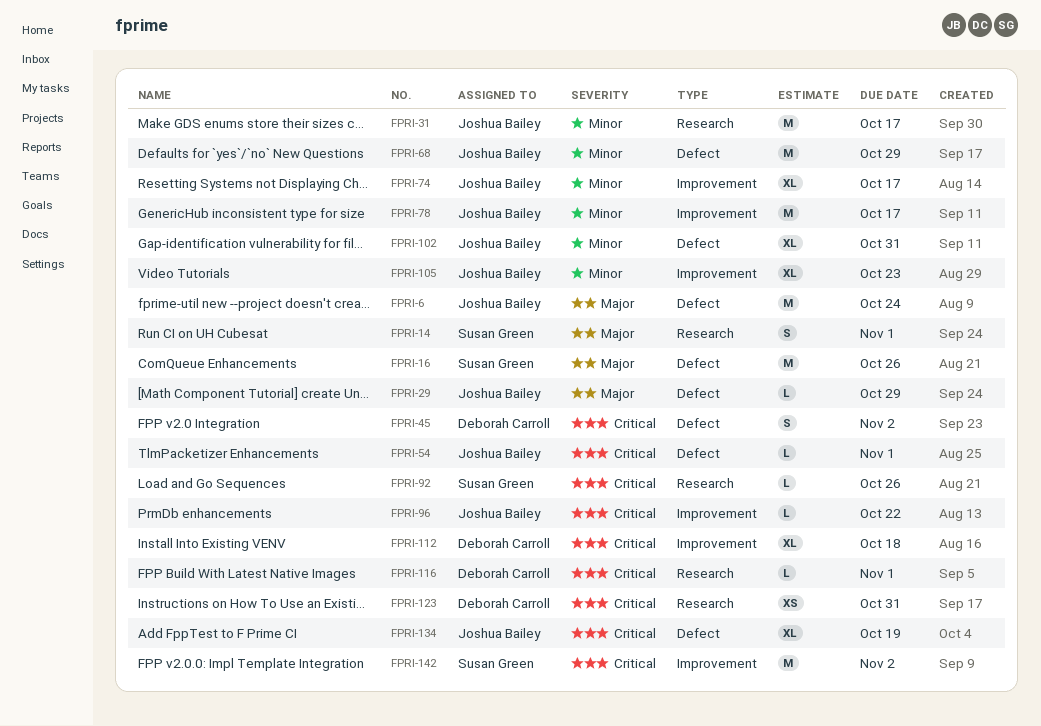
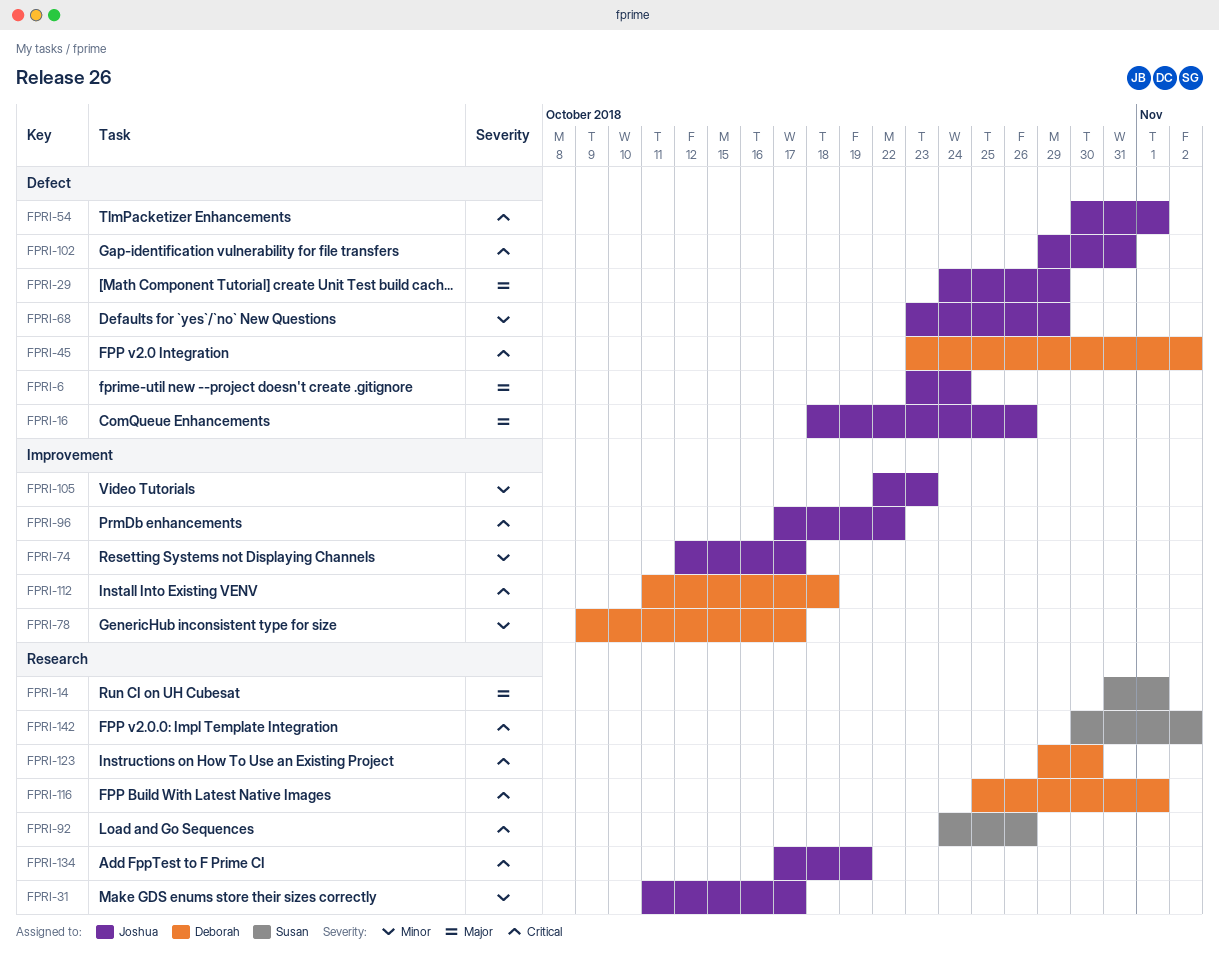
FPRI-16, owner: Susan Green -> Joshua Bailey
FPRI-78, owner: Joshua Bailey -> Deborah Carroll
FPRI-102, priority: Minor -> Critical
FPRI-123, due: Oct 31 -> Oct 30
FPRI-134, label: Defect -> Research
FPRI-142, label: Improvement -> Research

